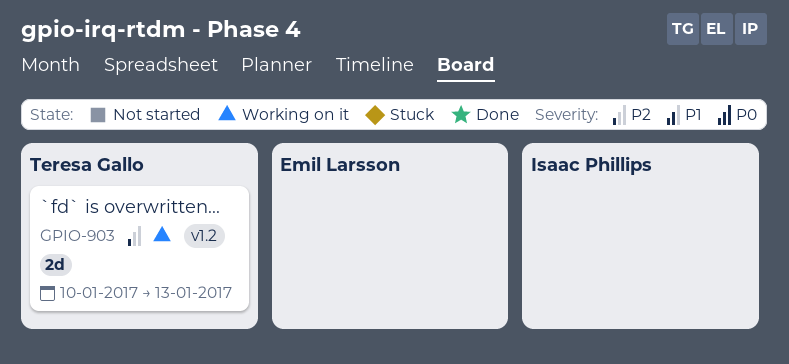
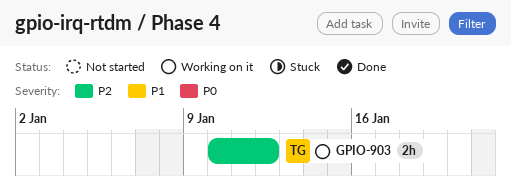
GPIO-903, estimate: 2d -> 2h
GPIO-903, due: Jan 13 -> Jan 12

